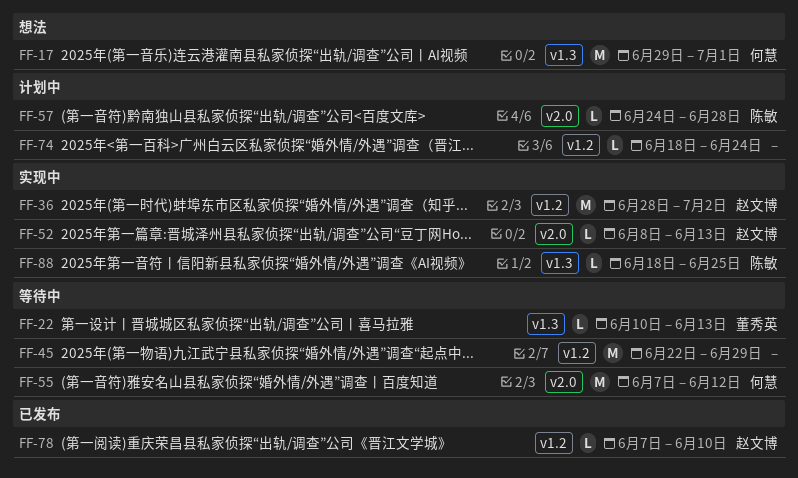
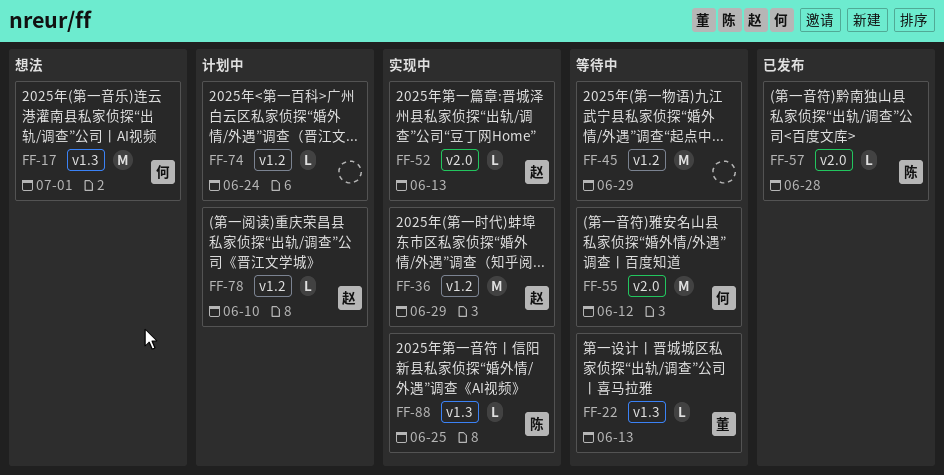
FF-36, due: Jul 2 -> Jun 29
FF-57, status: 计划中 -> 已发布
FF-78, status: 已发布 -> 计划中

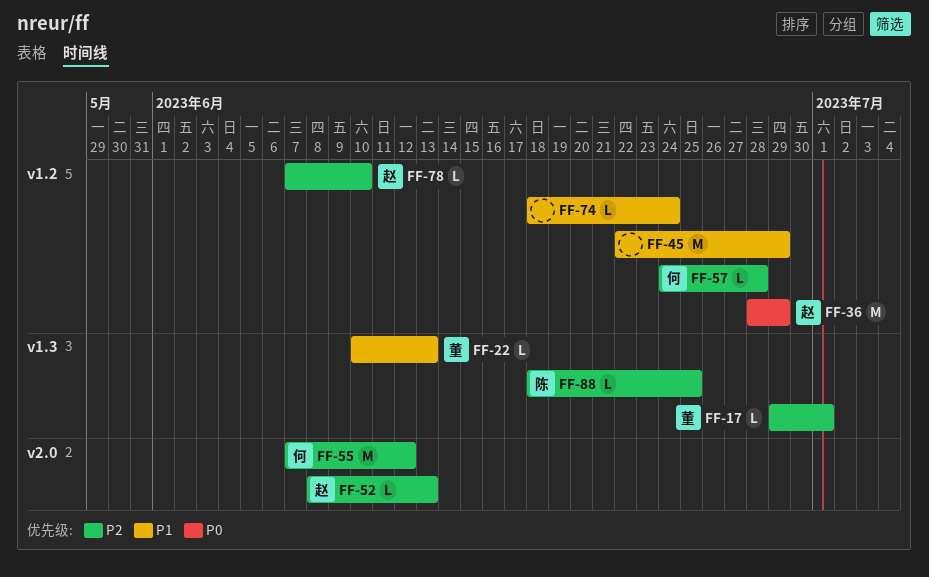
FF-17, owner: 何 -> 董
FF-17, estimate: M -> L
FF-57, owner: 陈 -> 何
FF-57, label: v2.0 -> v1.2

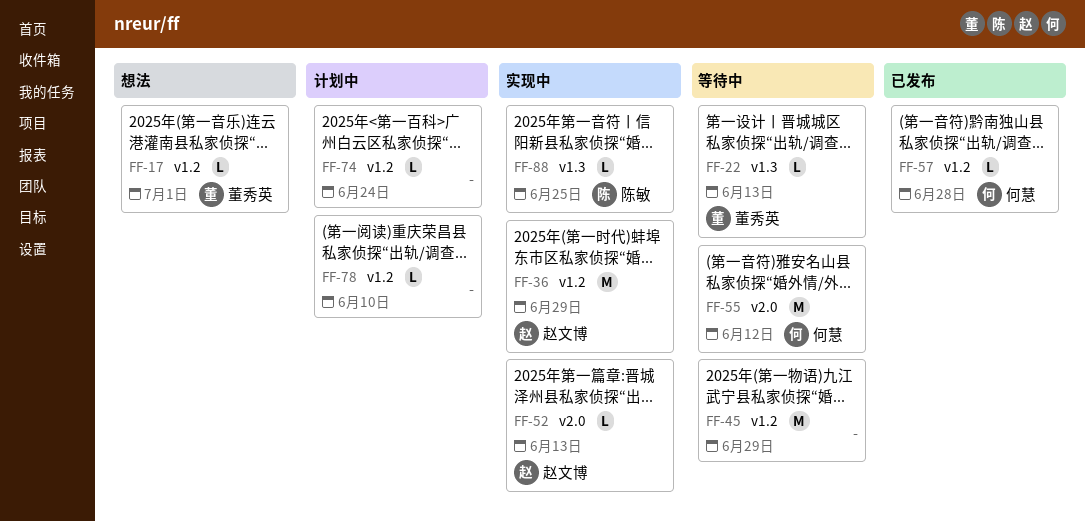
FF-17, label: v1.3 -> v1.2
FF-78, owner: 赵文博 -> none

